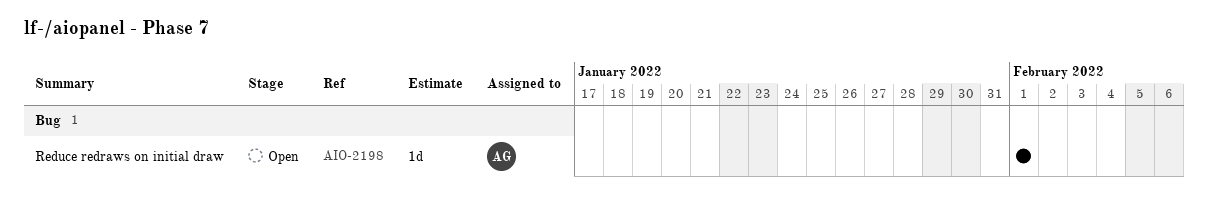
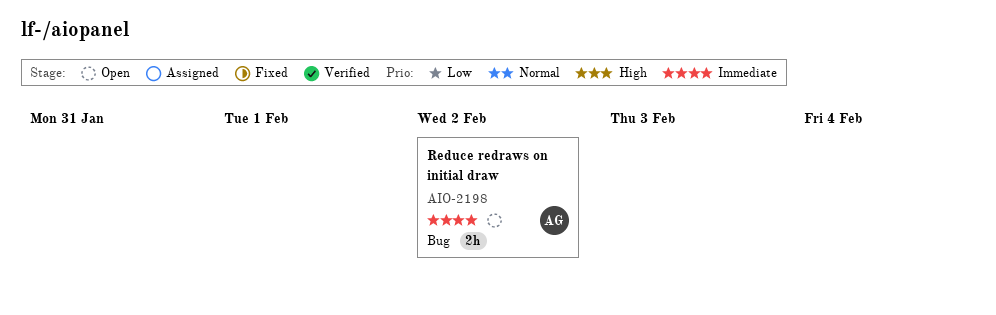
AIO-2198, estimate: 1d -> 2h
AIO-2198, due: Feb 1 -> Feb 2

